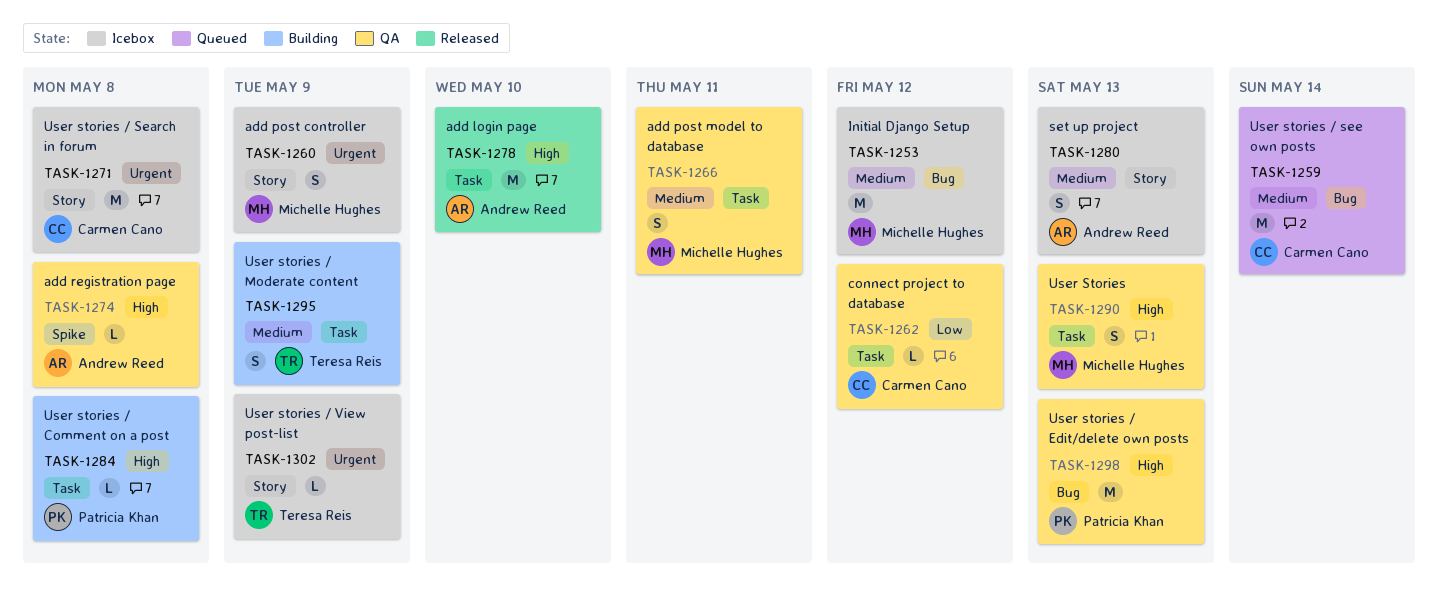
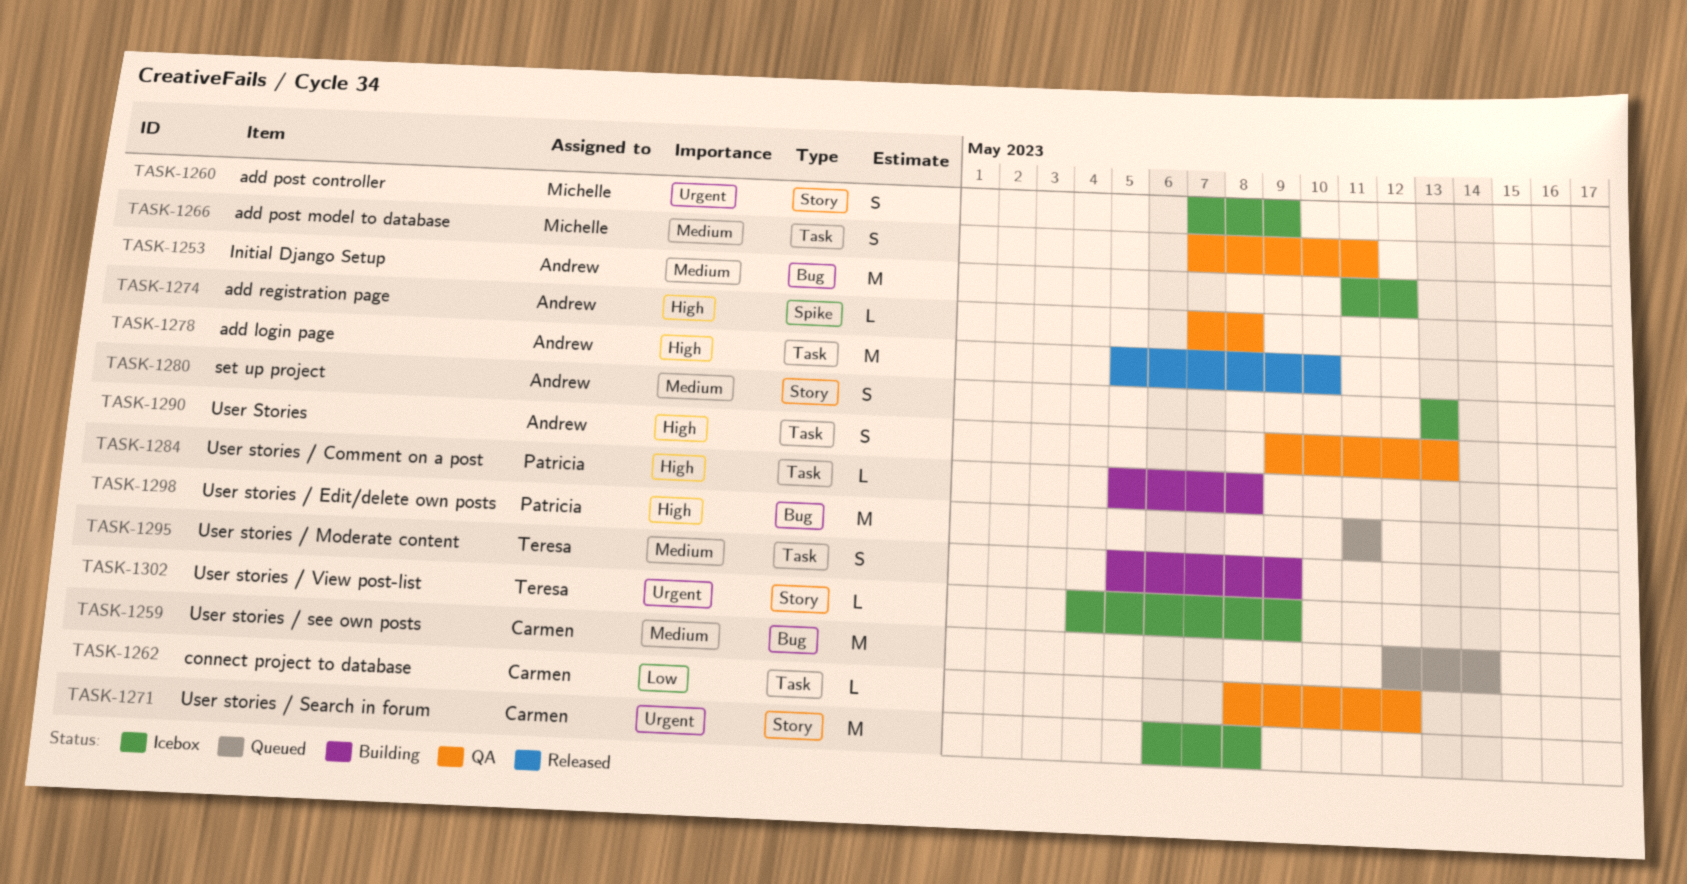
TASK-1253, owner: Michelle Hughes -> Andrew Reed
TASK-1290, owner: Michelle Hughes -> Andrew Reed
TASK-1298, status: QA -> Queued
TASK-1298, due: May 13 -> May 11

